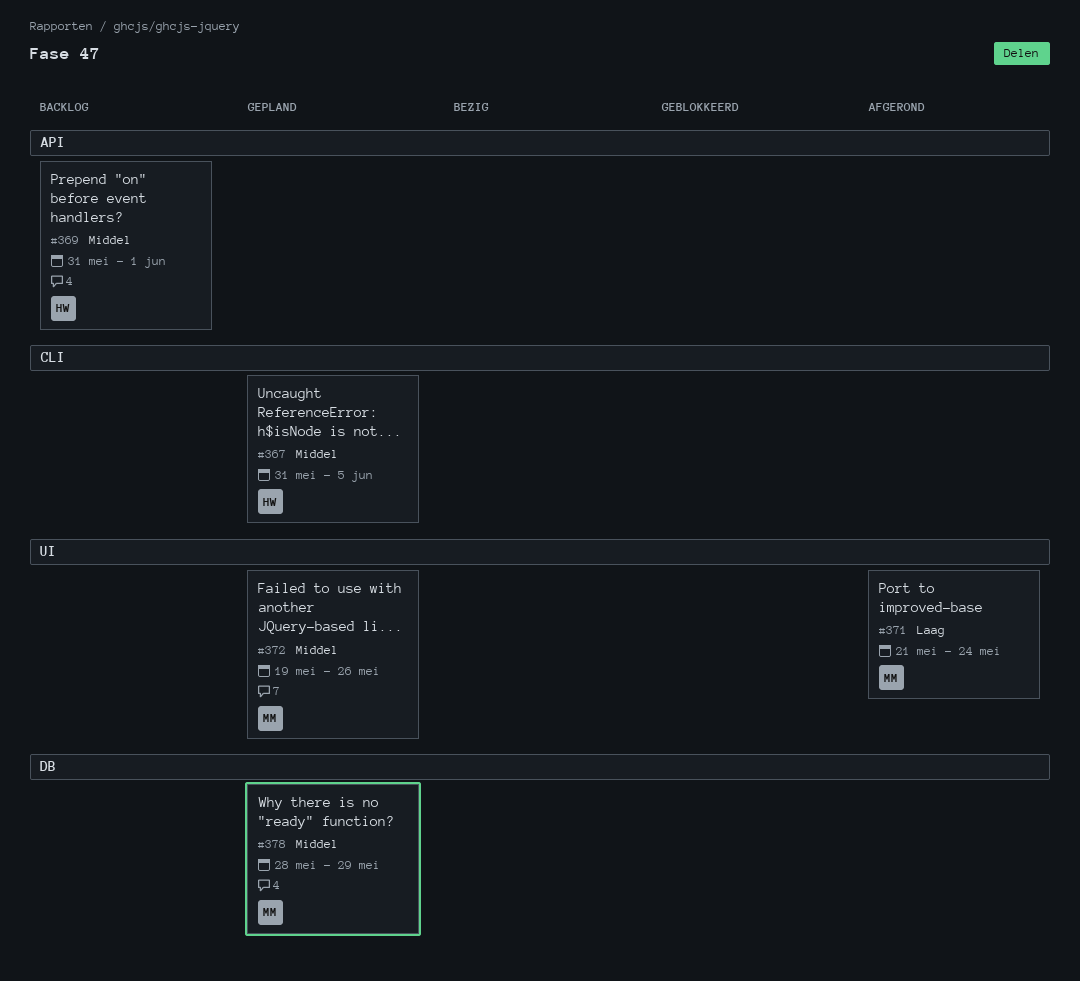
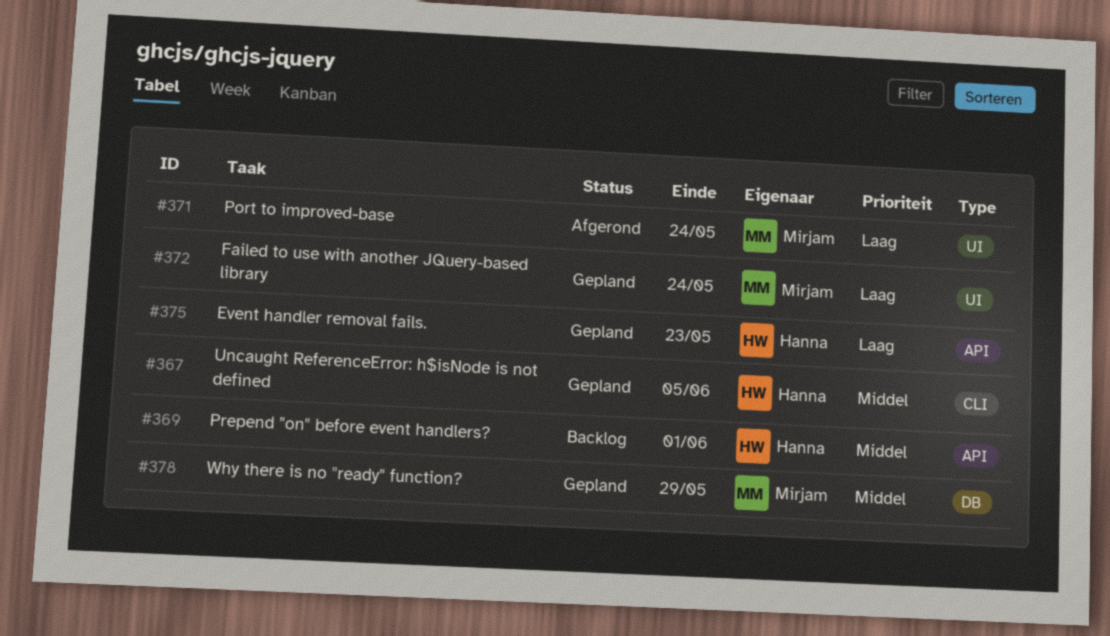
#372, priority: Middel -> Laag
#372, due: May 26 -> May 24
#375: none -> present

